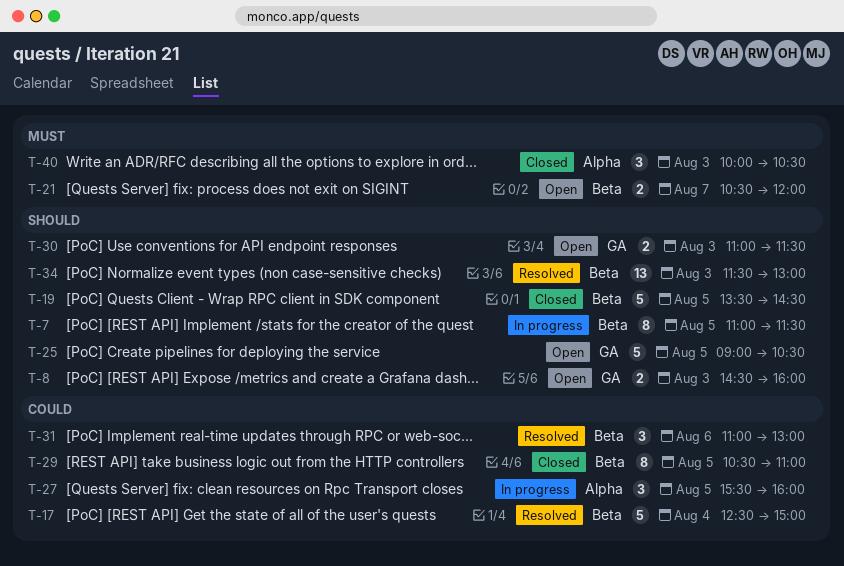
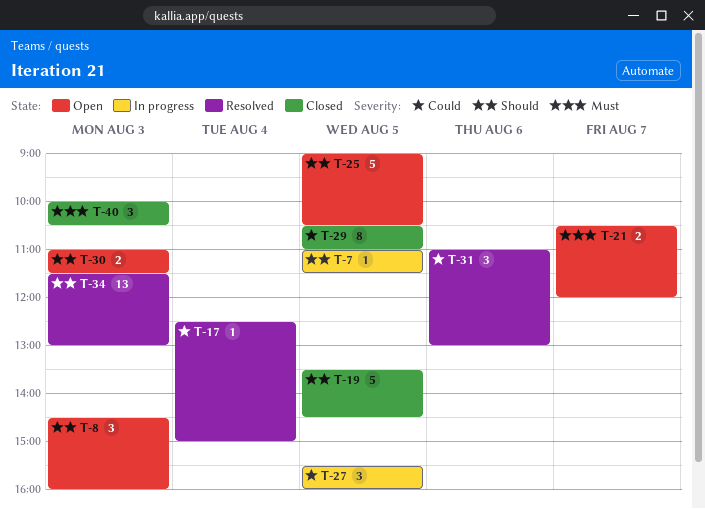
T-7, estimate: 8 -> 1
T-8, estimate: 2 -> 3
T-17, estimate: 5 -> 1

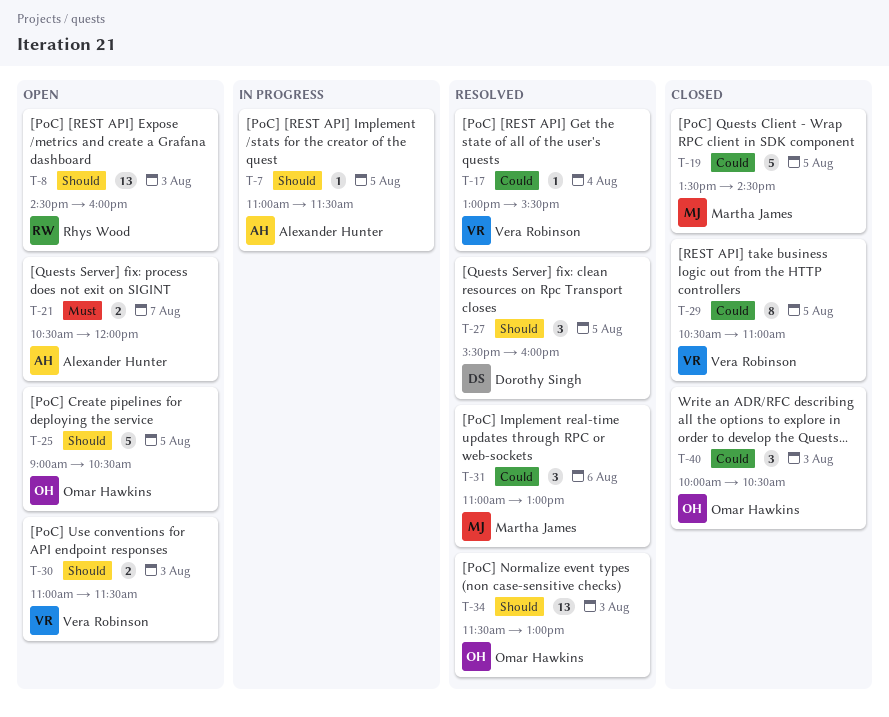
T-8, estimate: 3 -> 13
T-17, begins: 12:30 -> 13:00
T-17, ends: 15:00 -> 15:30
T-19, priority: Should -> Could
T-27, status: In progress -> Resolved
T-27, priority: Could -> Should
T-40, priority: Must -> Could

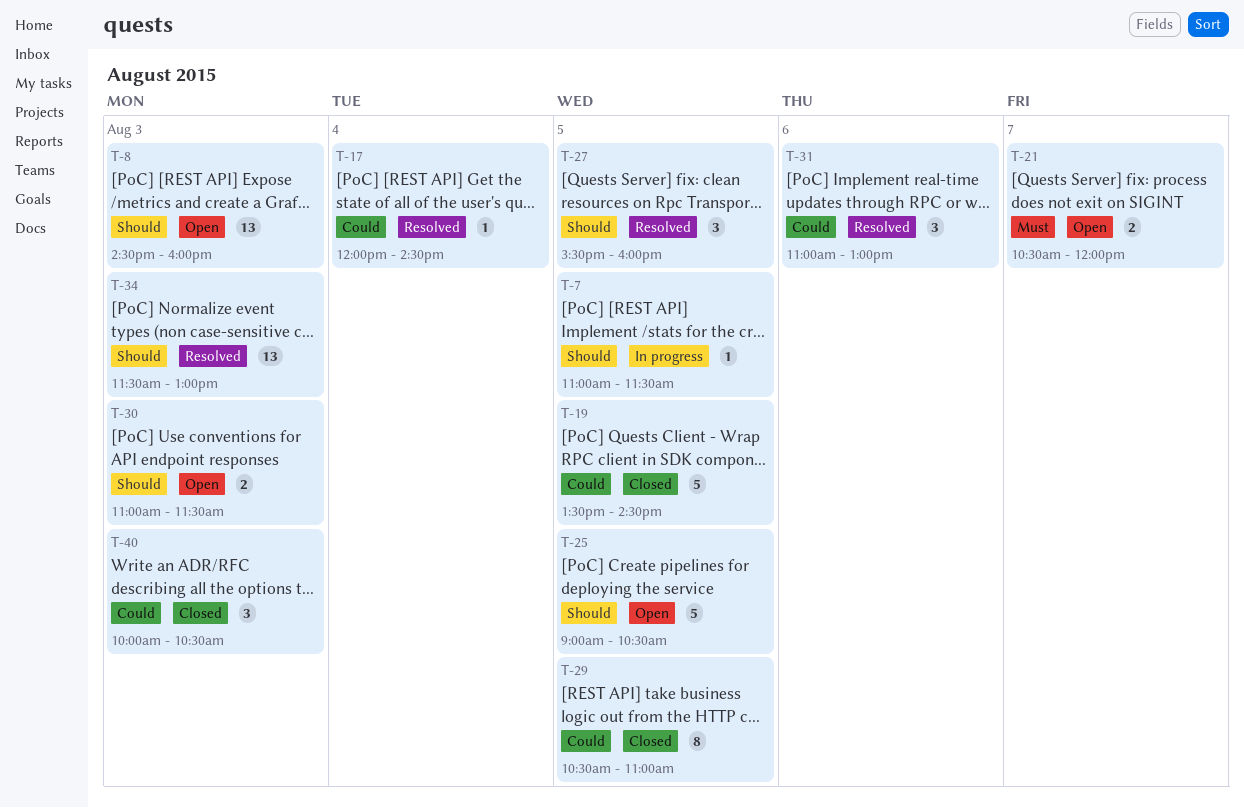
T-17, begins: 13:00 -> 12:00
T-17, ends: 15:30 -> 14:30

